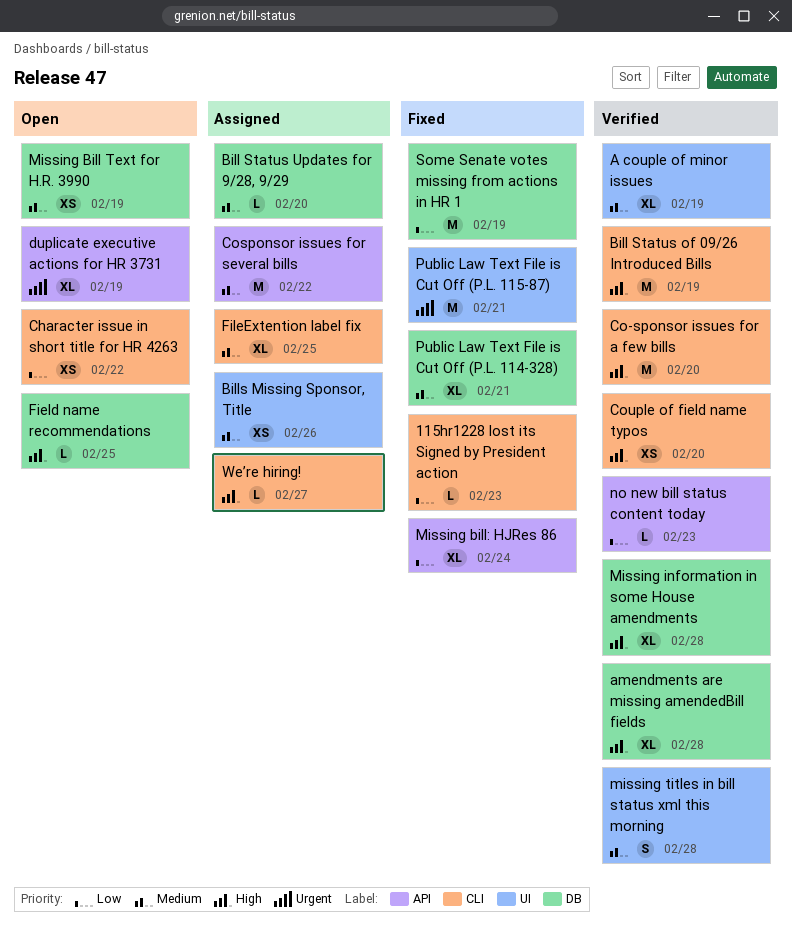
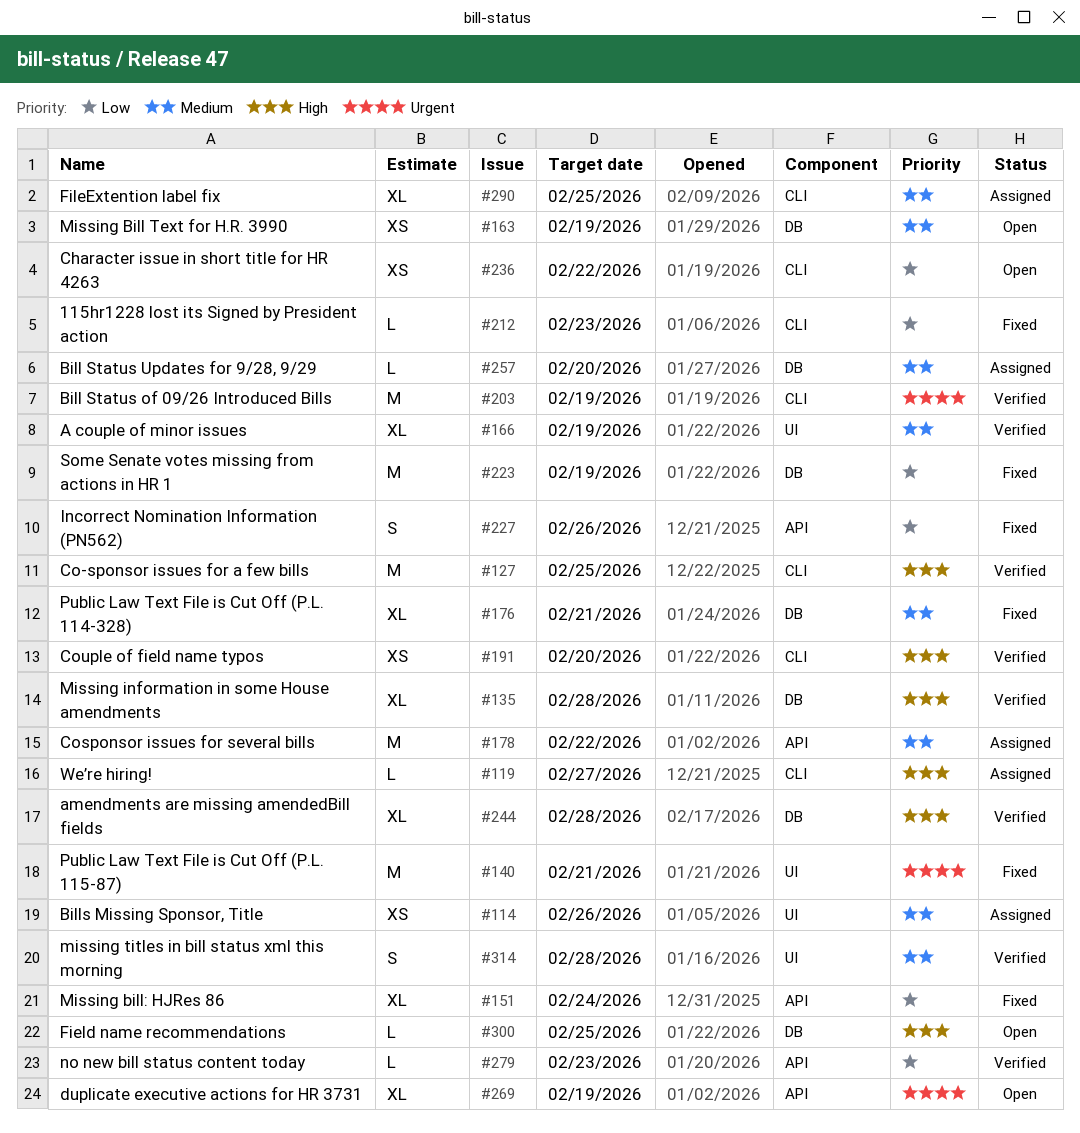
Bill Status of 09/26 Introduced Bills, priority: High -> Urgent
Co-sponsor issues for a few bills, due: Feb 20 -> Feb 25
Incorrect Nomination Information (PN562): none -> present

